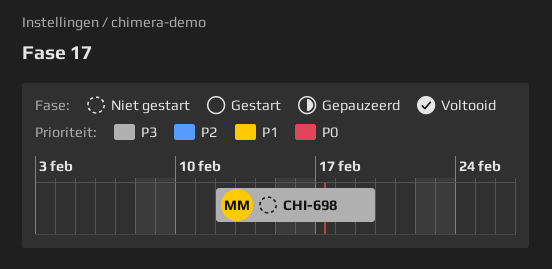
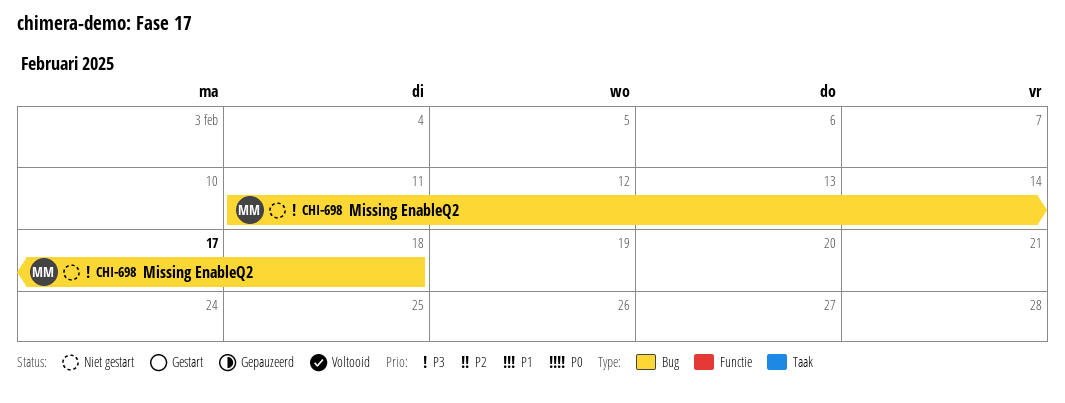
CHI-698, start: Feb 12 -> Feb 11
CHI-698, due: Feb 19 -> Feb 18

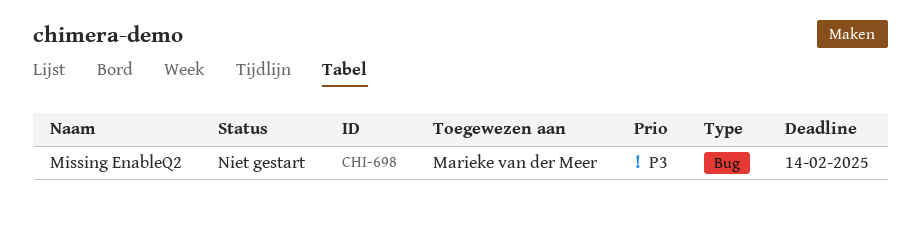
CHI-698, due: Feb 18 -> Feb 14

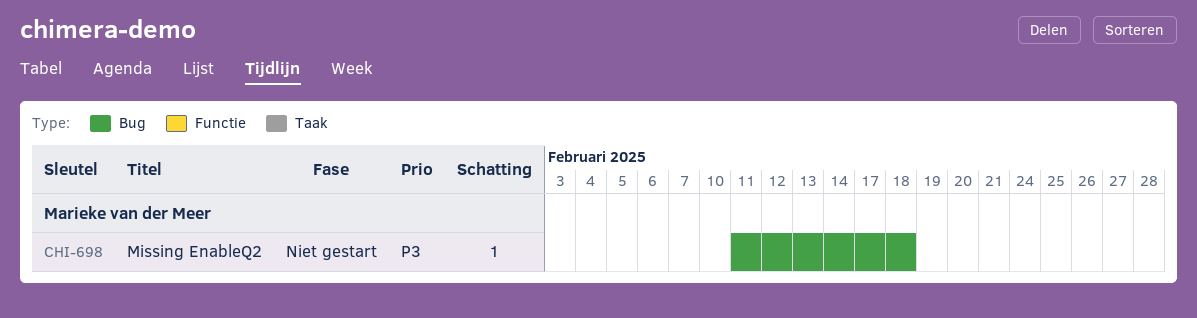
CHI-698, due: Feb 14 -> Feb 18

